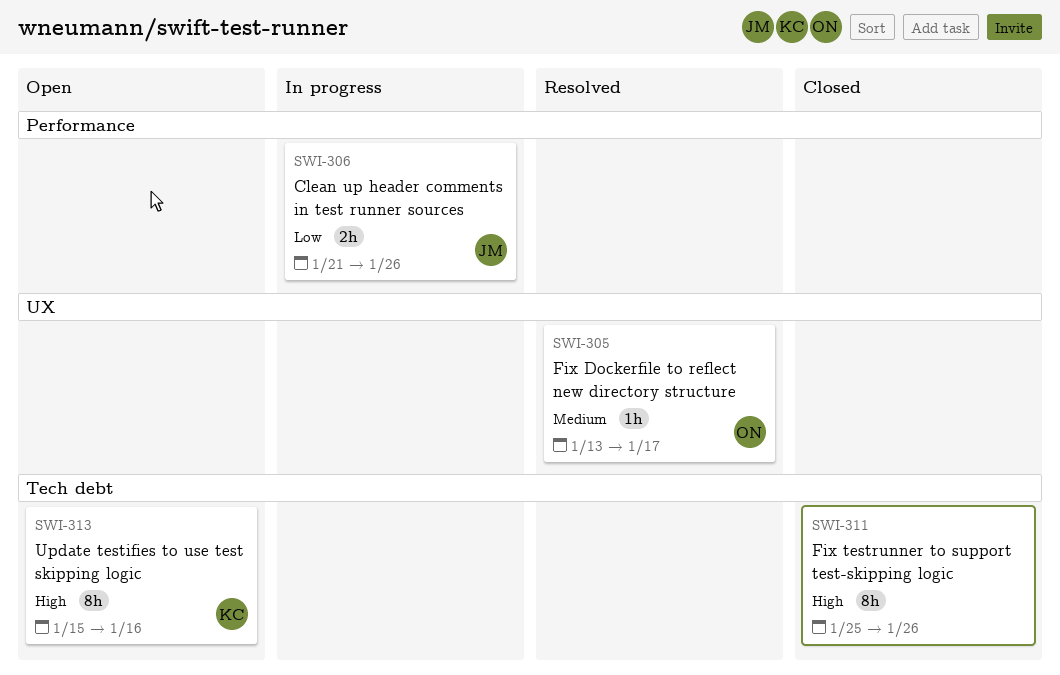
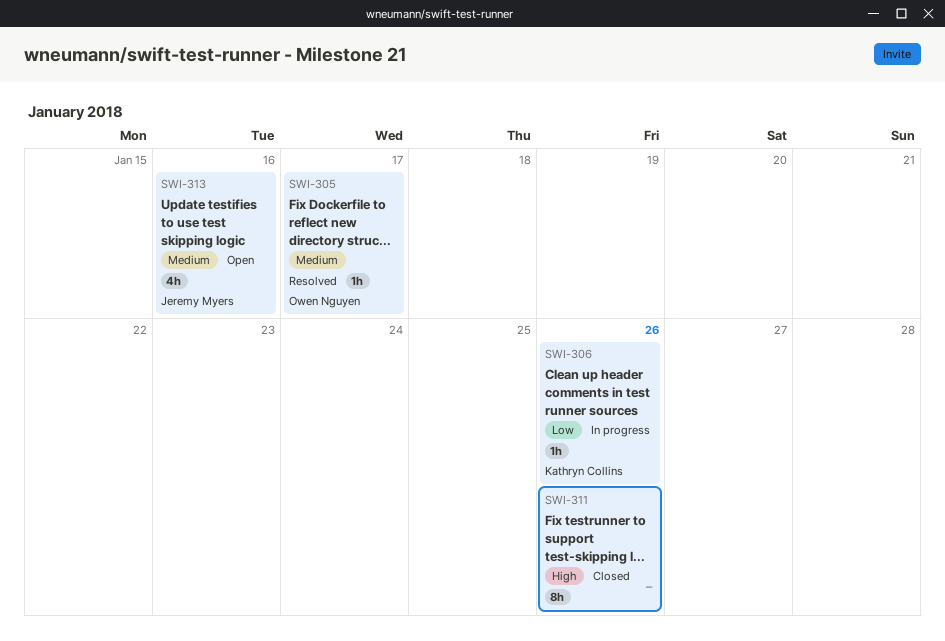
SWI-306, owner: Jeremy Myers -> Kathryn Collins
SWI-306, estimate: 2h -> 1h
SWI-313, owner: Kathryn Collins -> Jeremy Myers
SWI-313, priority: High -> Medium
SWI-313, estimate: 8h -> 4h

